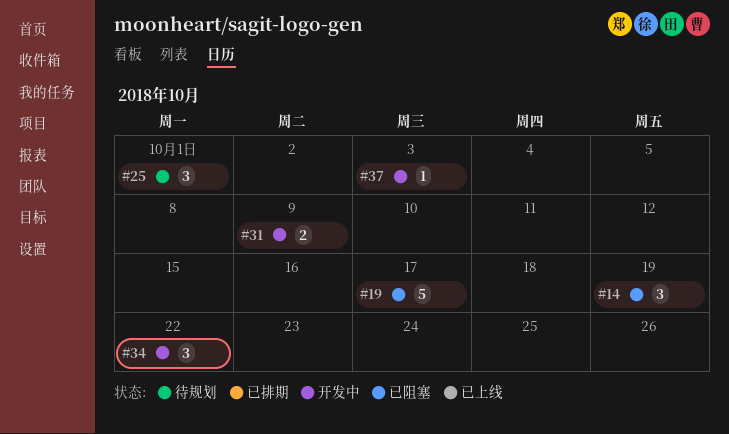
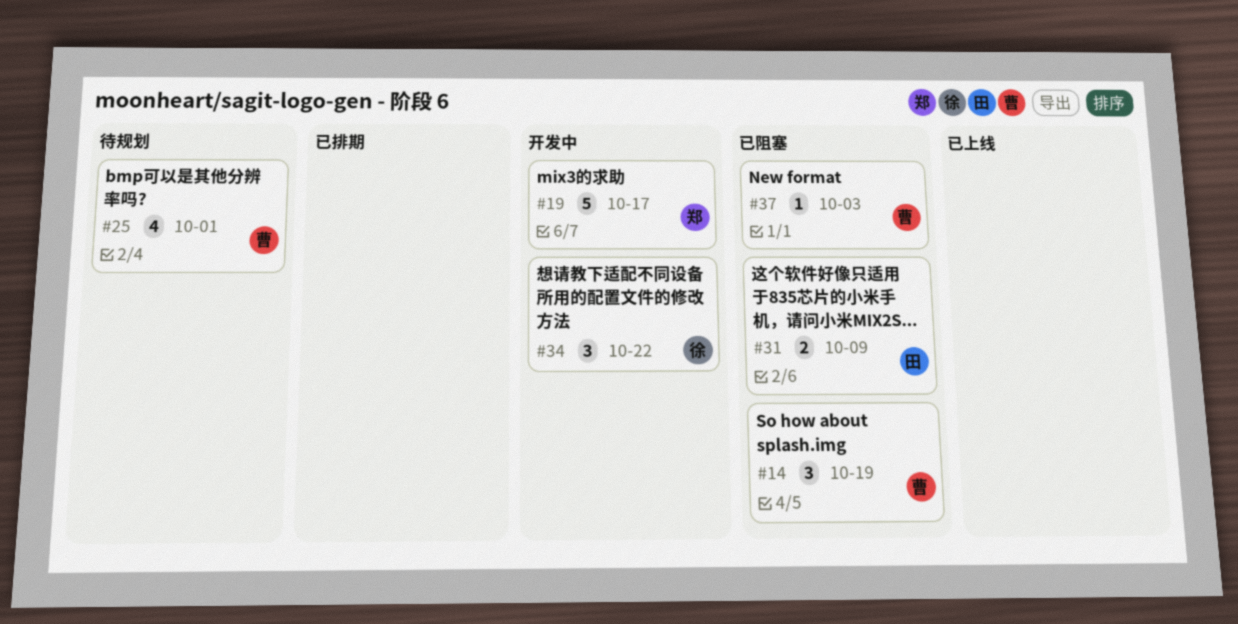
#19, status: 已阻塞 -> 开发中
#25, estimate: 3 -> 4
#31, status: 开发中 -> 已阻塞
#37, status: 开发中 -> 已阻塞

